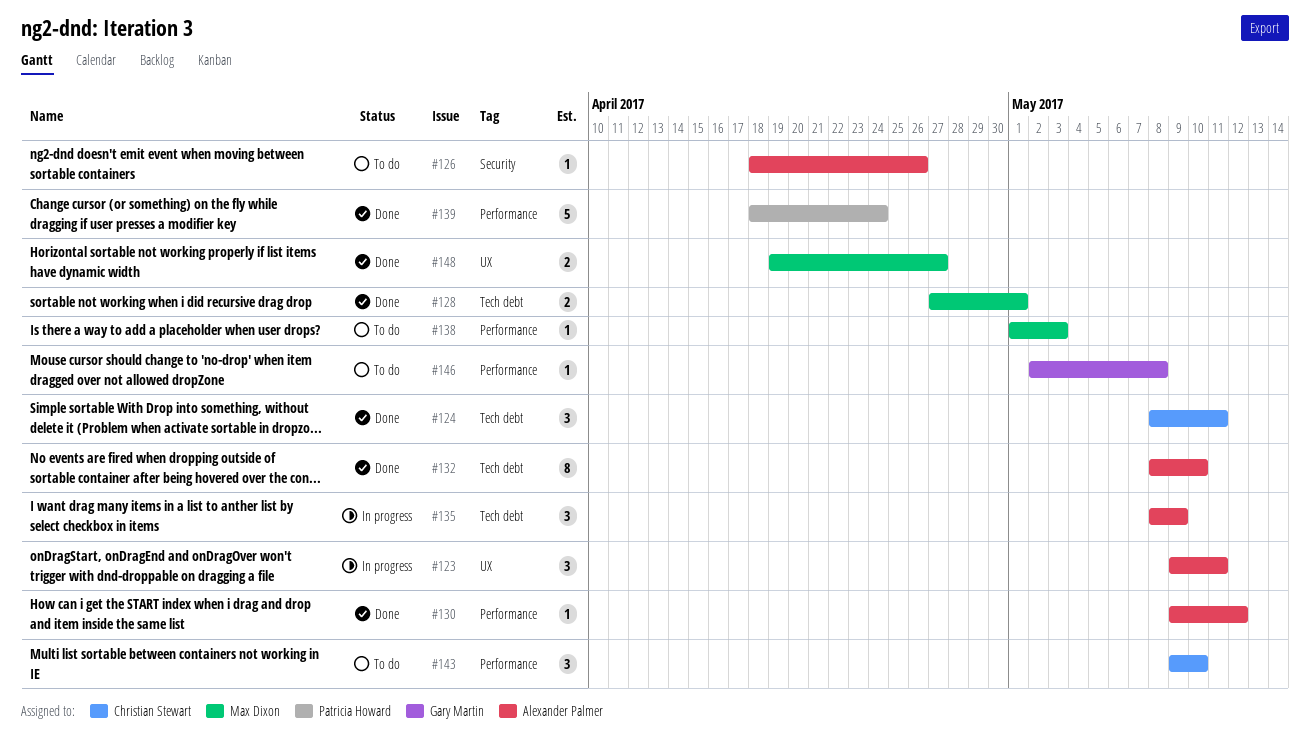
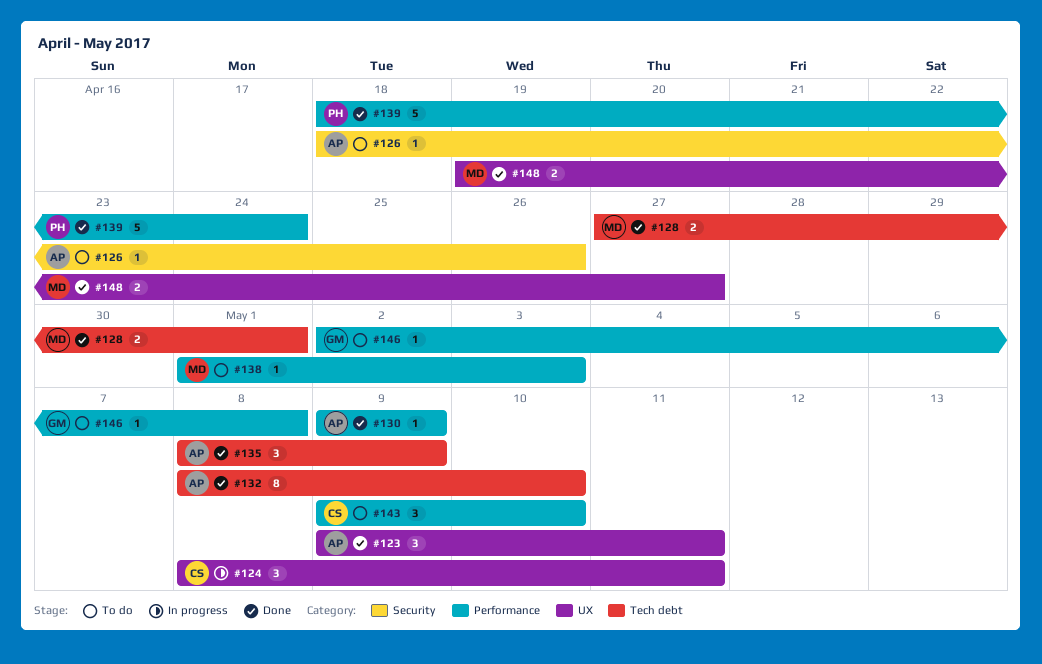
#123, status: In progress -> Done
#124, status: Done -> In progress
#124, label: Tech debt -> UX
#130, due: May 12 -> May 9
#135, status: In progress -> Done

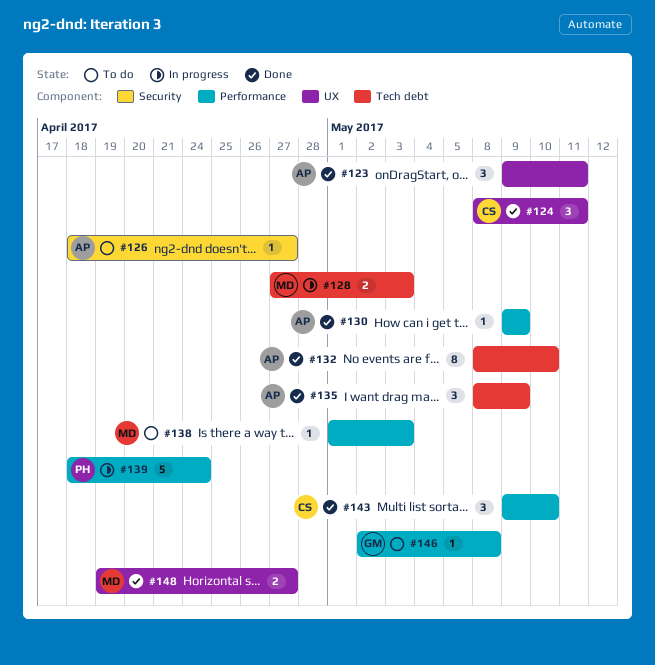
#124, status: In progress -> Done
#126, due: Apr 26 -> Apr 27
#128, status: Done -> In progress
#128, due: May 1 -> May 3
#139, status: Done -> In progress
#143, status: To do -> Done

